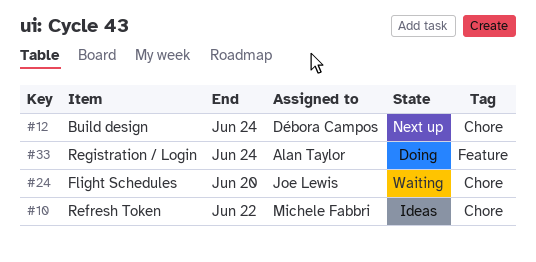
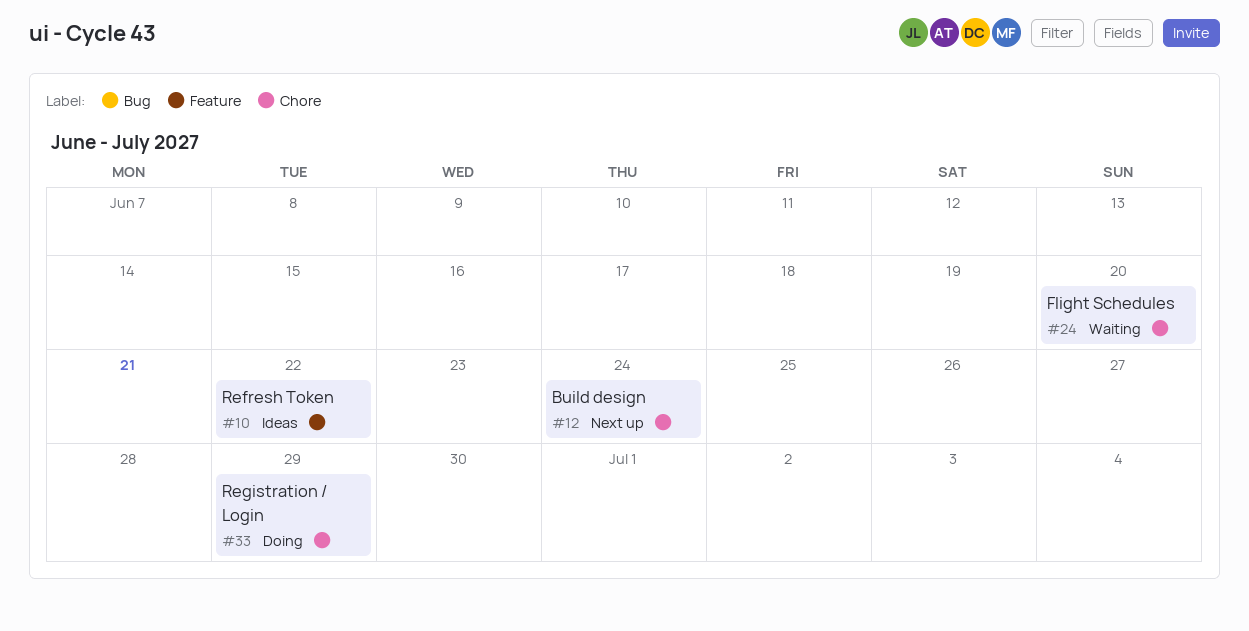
#10, label: Chore -> Feature
#33, label: Feature -> Chore
#33, due: Jun 24 -> Jun 29

